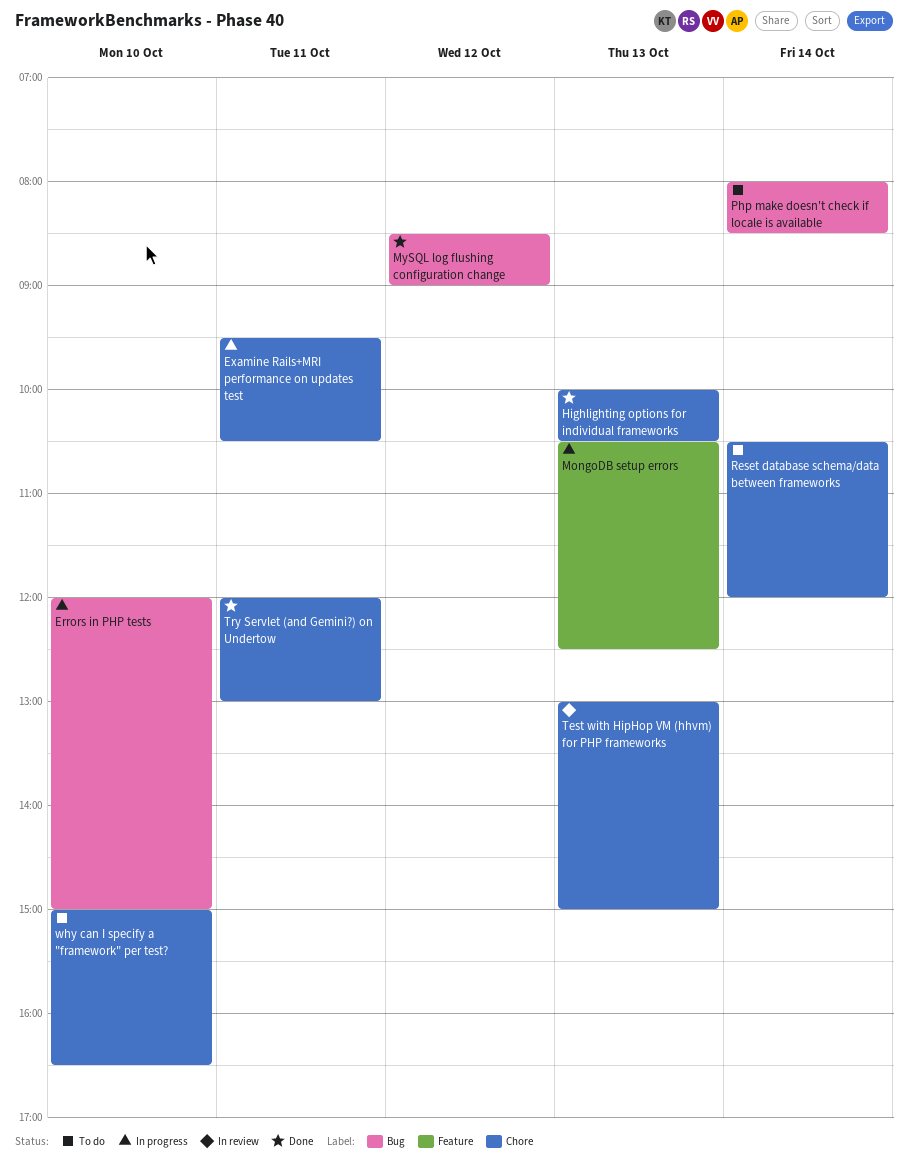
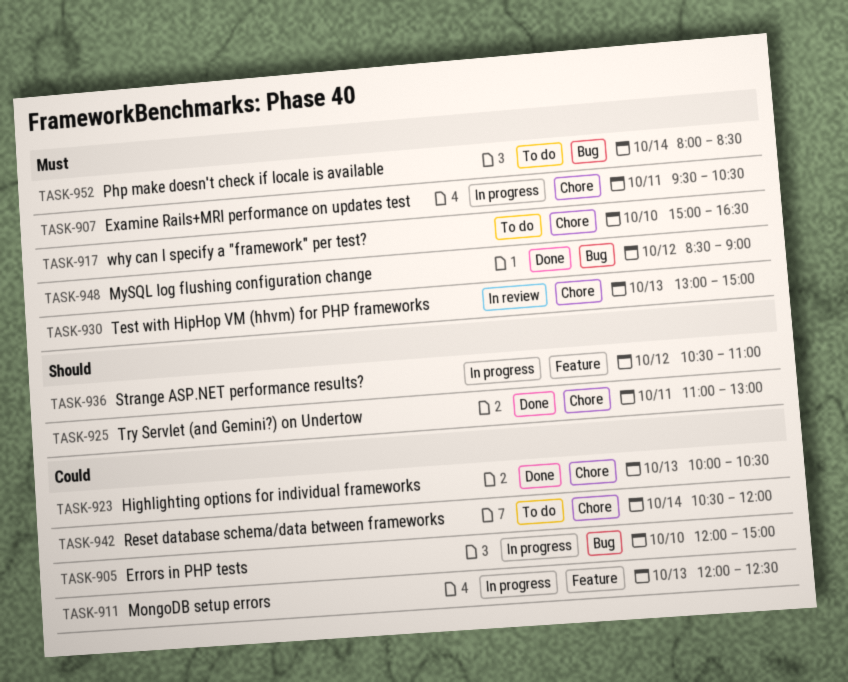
MongoDB setup errors, begins: 10:30 -> 12:00
Strange ASP.NET performance results?: none -> present
Try Servlet (and Gemini?) on Undertow, begins: 12:00 -> 11:00

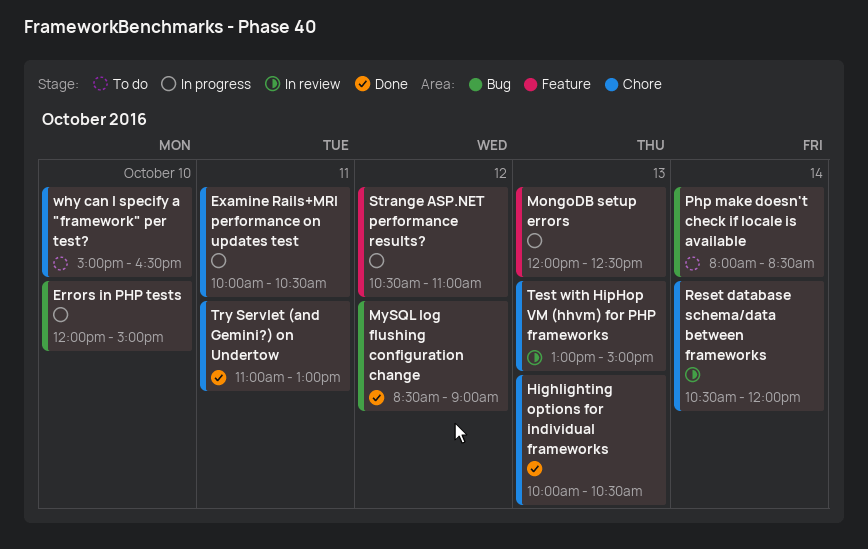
Examine Rails+MRI performance on updates test, begins: 09:30 -> 10:00
Reset database schema/data between frameworks, status: To do -> In review

